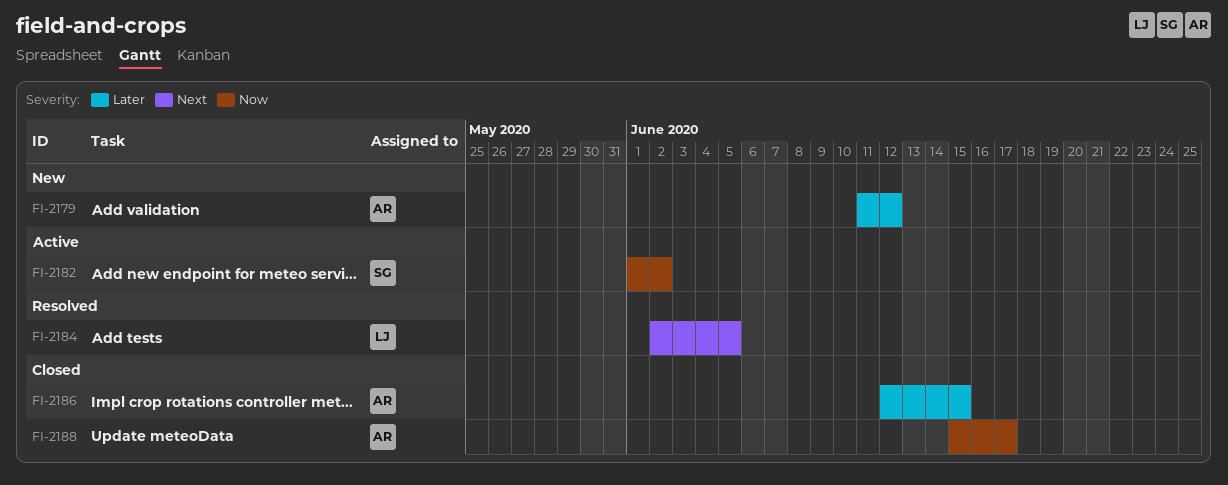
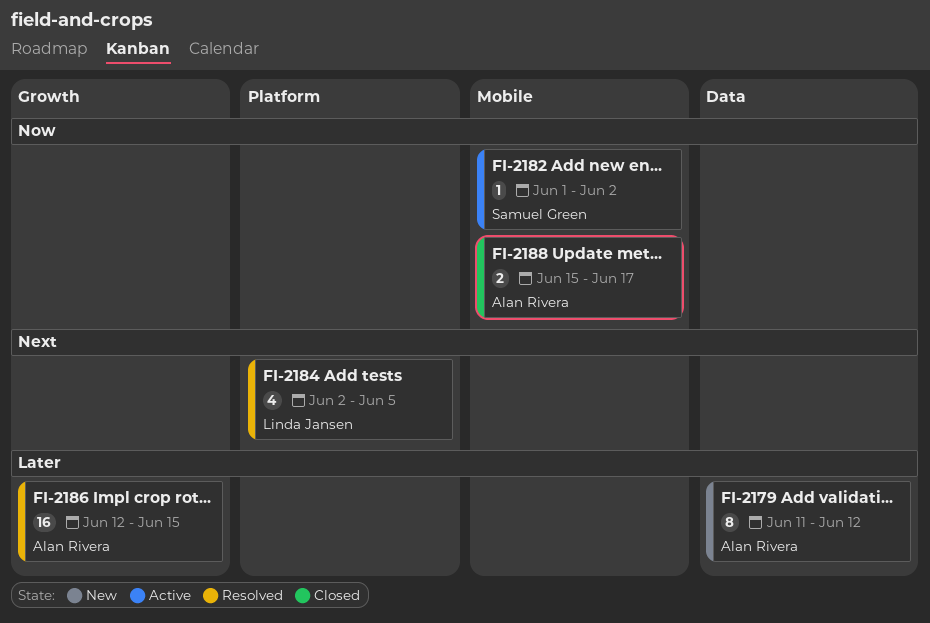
FI-2186, status: Closed -> Resolved

